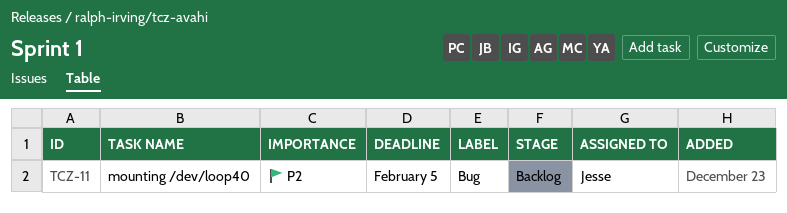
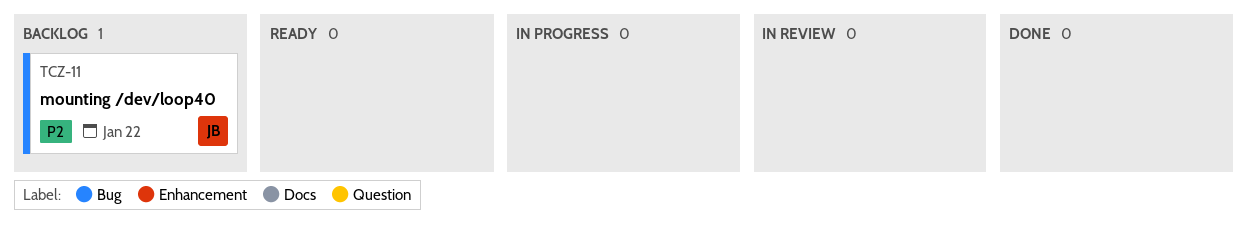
TCZ-11, due: Feb 5 -> Jan 22

